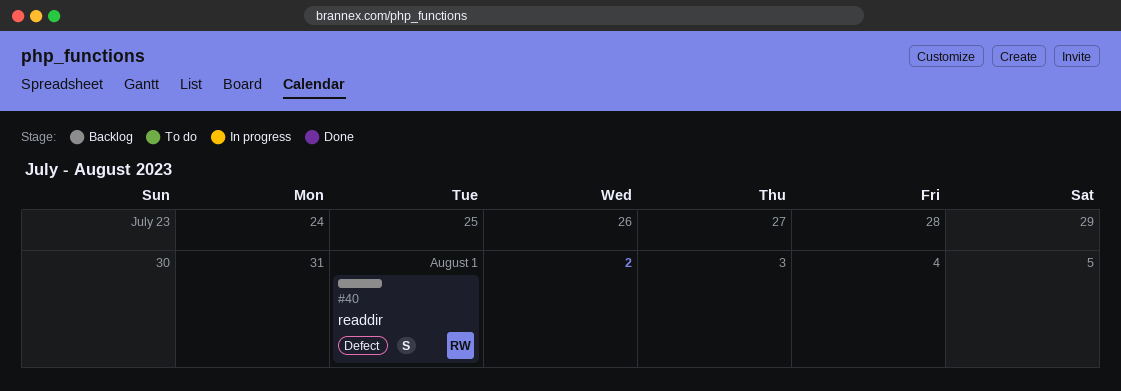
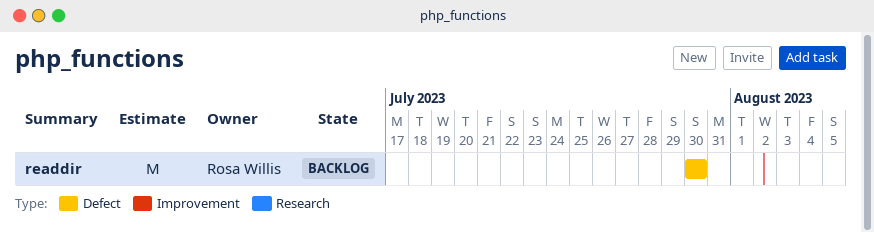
readdir, estimate: S -> M
readdir, due: Aug 1 -> Jul 30

